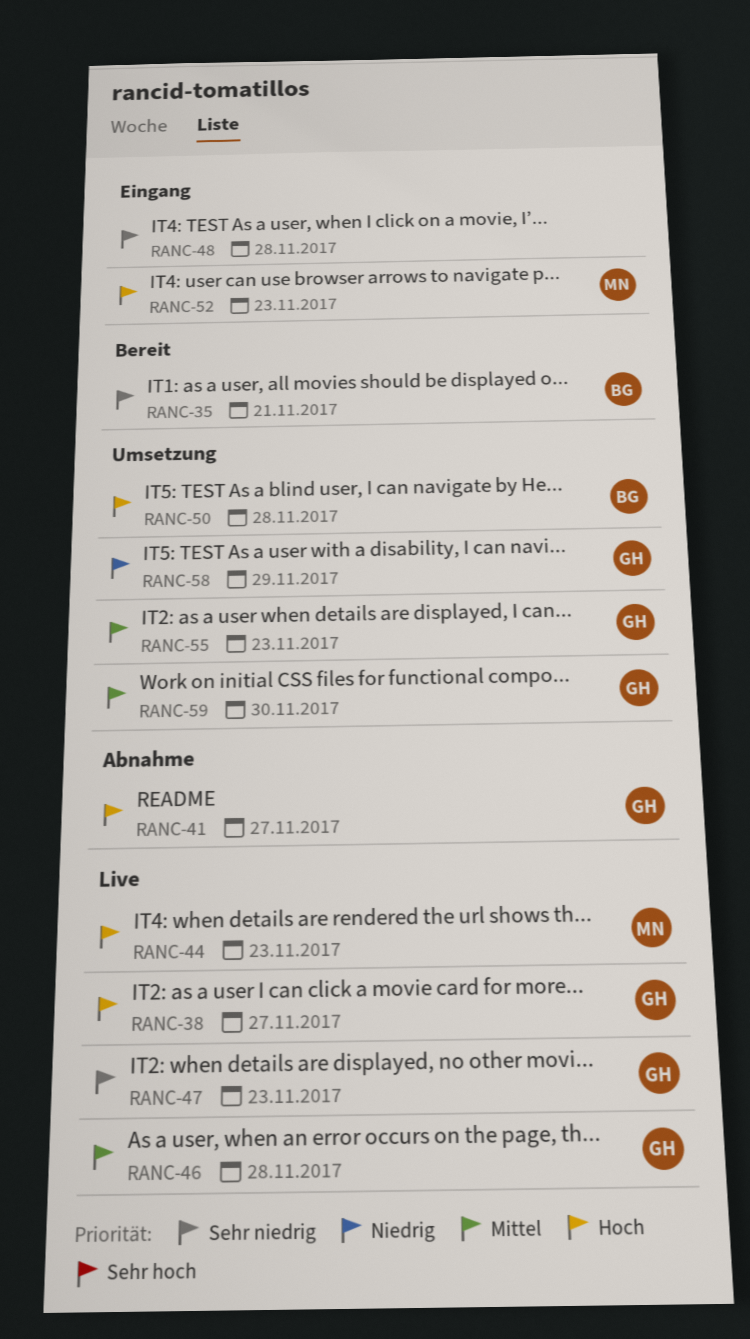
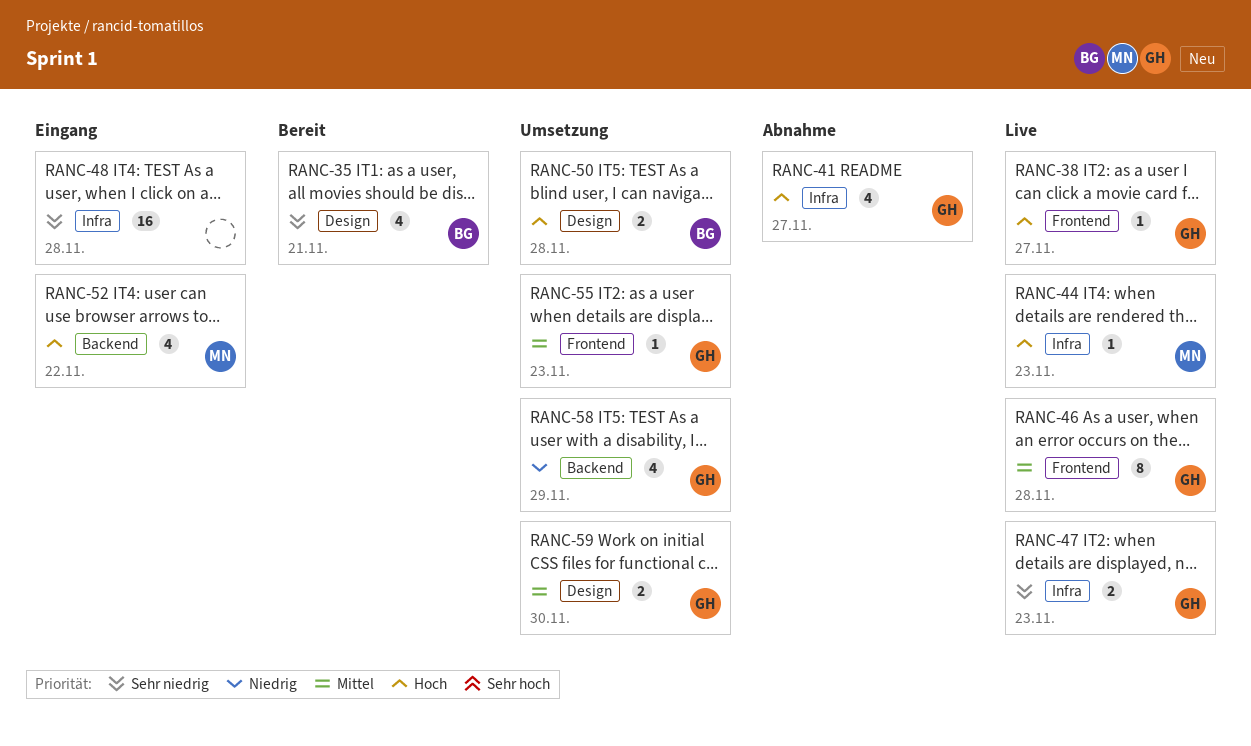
RANC-52, due: Nov 23 -> Nov 22

